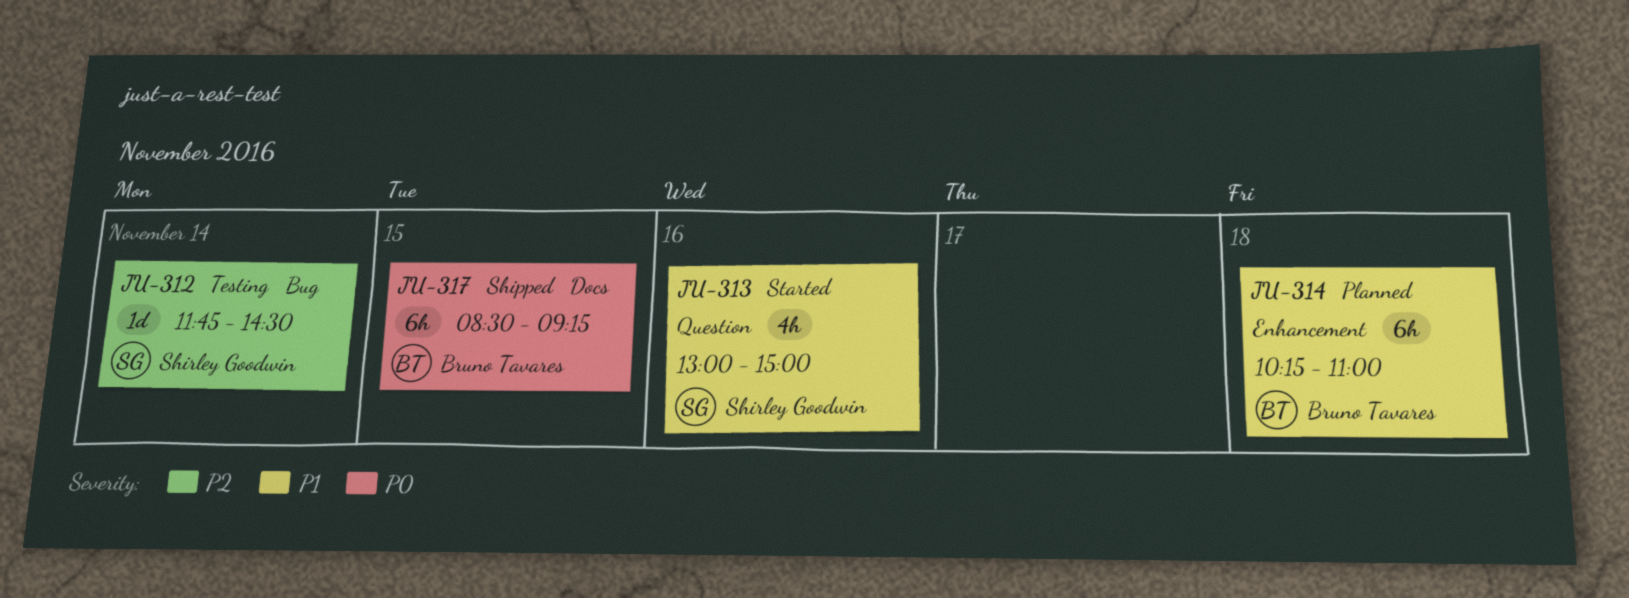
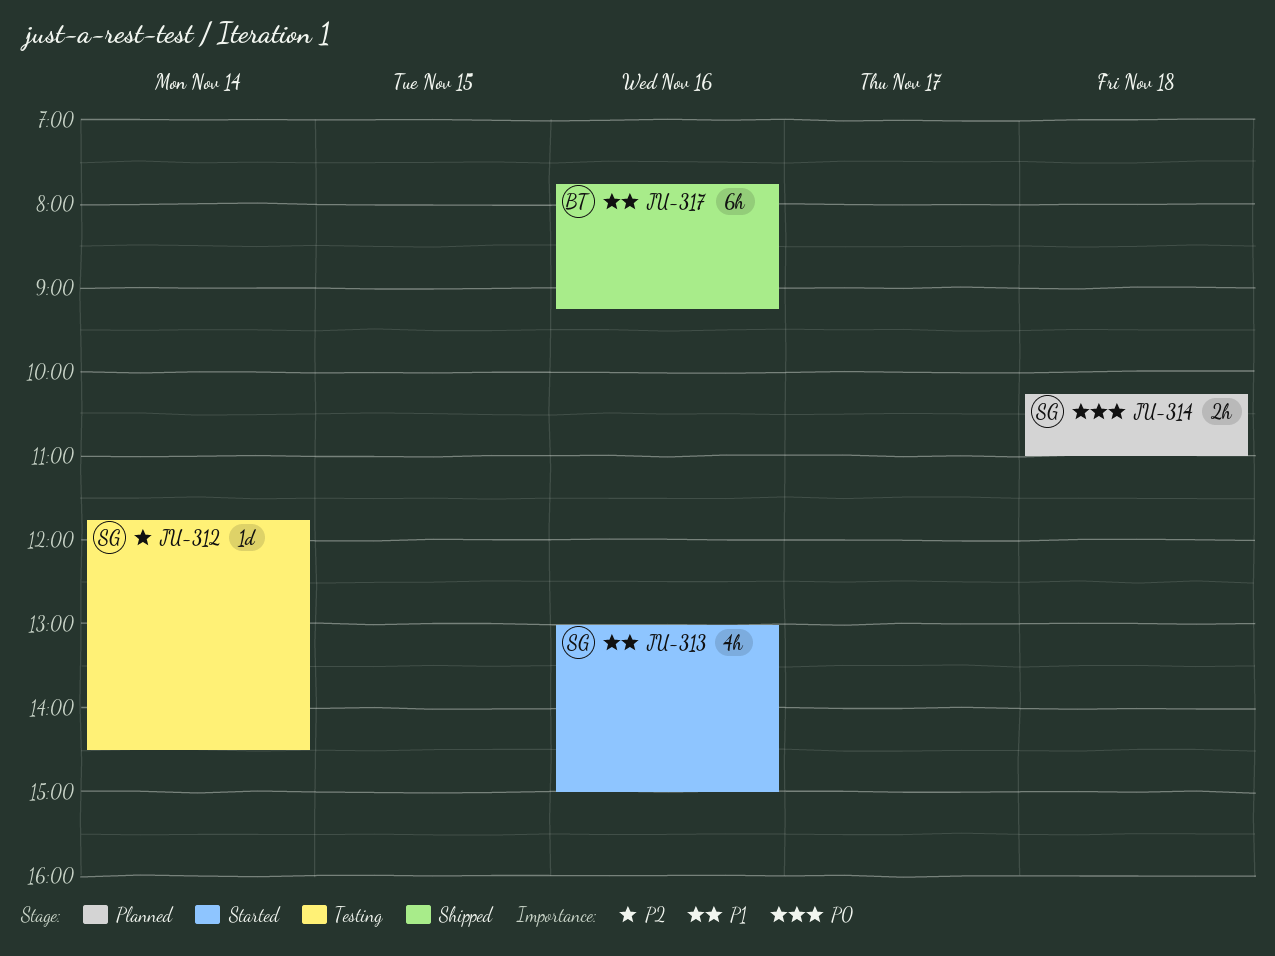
JU-314, owner: Bruno Tavares -> Shirley Goodwin
JU-314, priority: P1 -> P0
JU-314, estimate: 6h -> 2h
JU-317, priority: P0 -> P1
JU-317, day: Nov 15 -> Nov 16
JU-317, begins: 08:30 -> 07:45

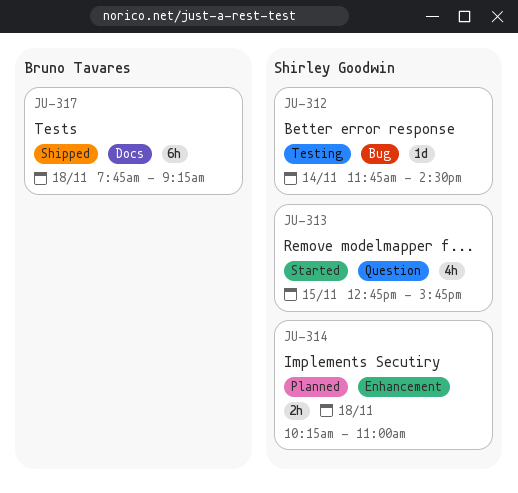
JU-313, day: Nov 16 -> Nov 15
JU-313, begins: 13:00 -> 12:45
JU-313, ends: 15:00 -> 15:45
JU-317, day: Nov 16 -> Nov 18

